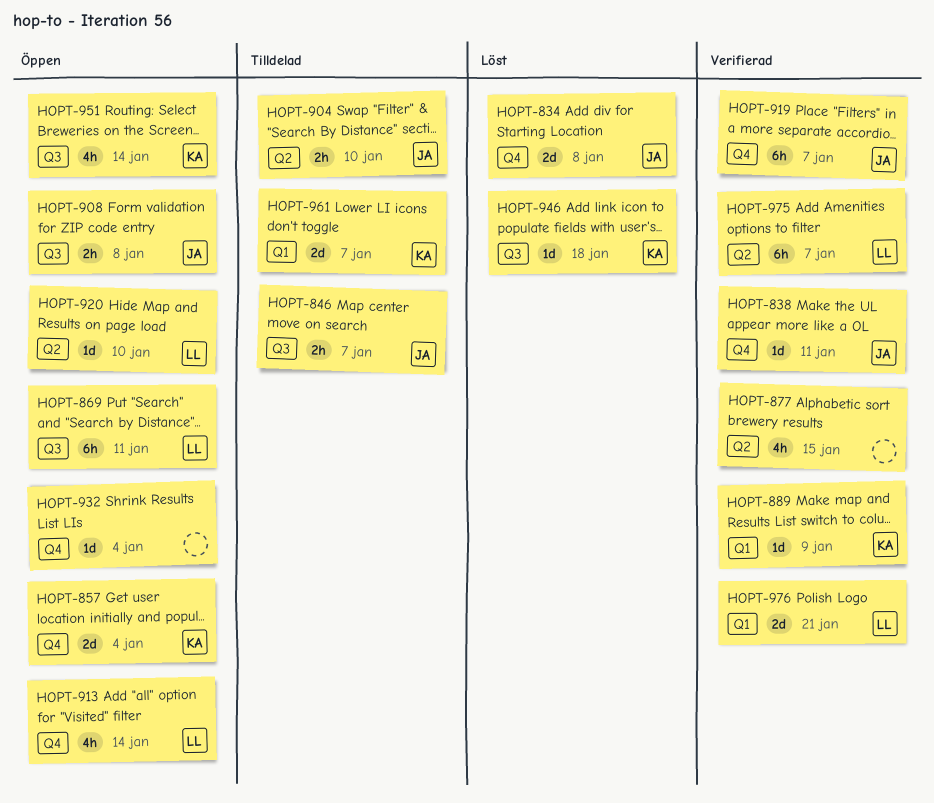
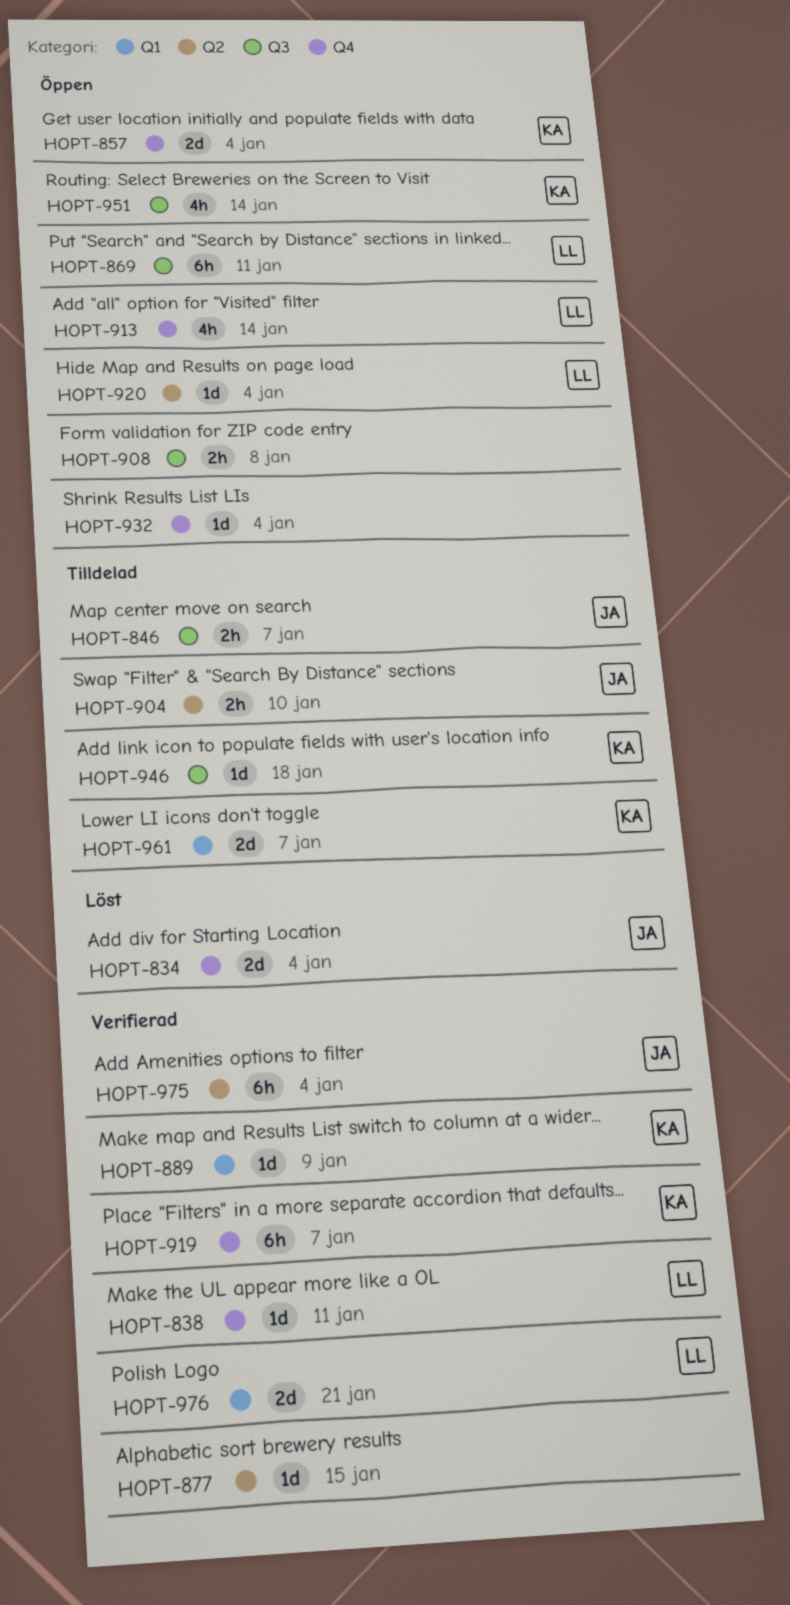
HOPT-834, due: Jan 8 -> Jan 4
HOPT-838, owner: JA -> LL
HOPT-877, estimate: 4h -> 1d
HOPT-908, owner: JA -> none
HOPT-919, owner: JA -> KA
HOPT-920, due: Jan 10 -> Jan 4
HOPT-946, status: Löst -> Tilldelad
HOPT-975, owner: LL -> JA
HOPT-975, due: Jan 7 -> Jan 4

